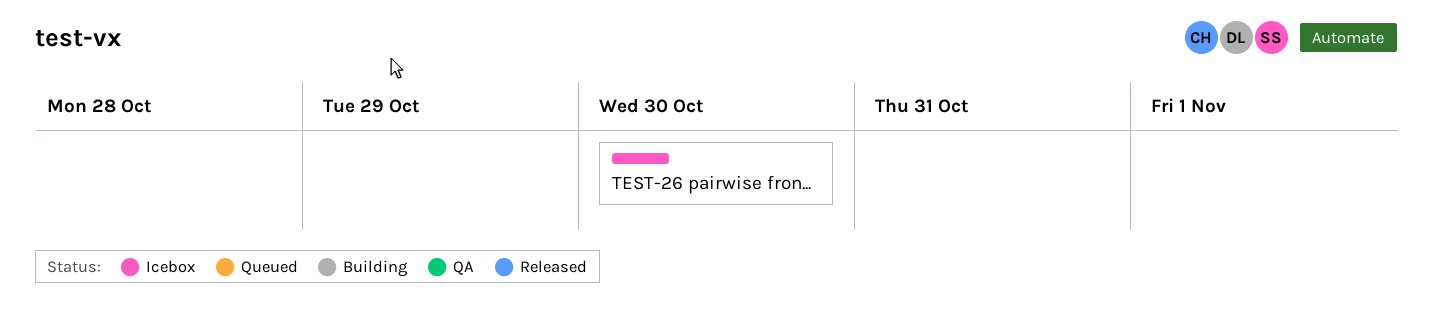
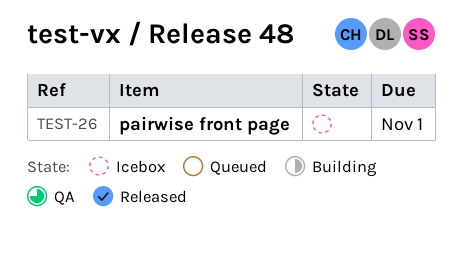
TEST-26, due: Oct 30 -> Nov 1

